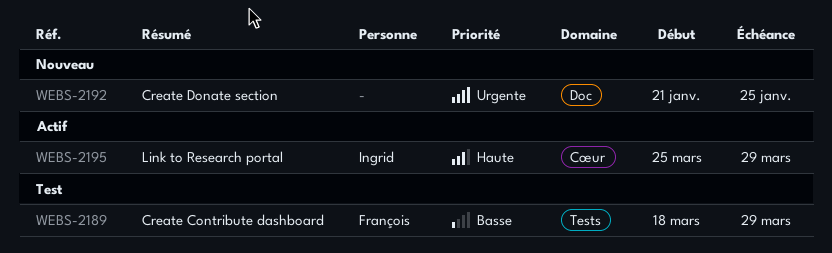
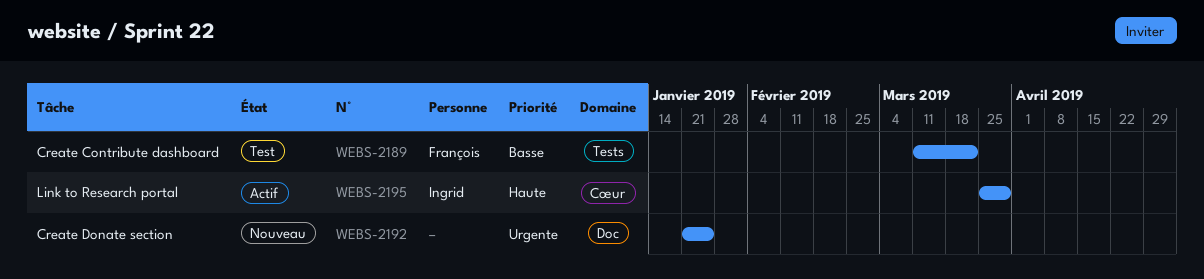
WEBS-2189, start: Mar 18 -> Mar 11
WEBS-2189, due: Mar 29 -> Mar 22

